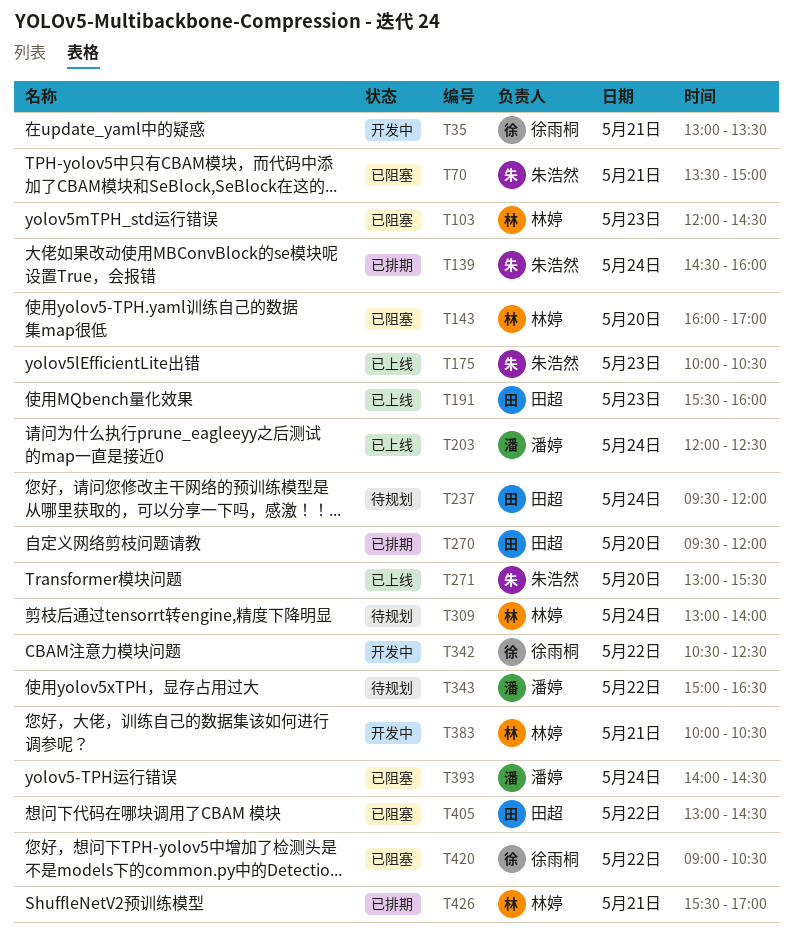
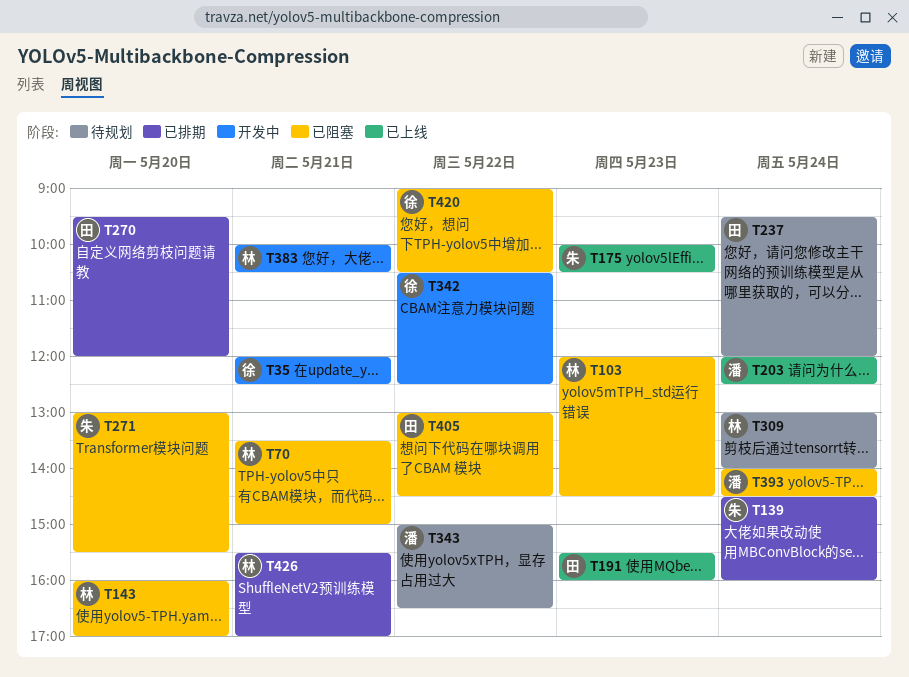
T35, begins: 13:00 -> 12:00
T35, ends: 13:30 -> 12:30
T70, owner: 朱浩然 -> 林婷
T271, status: 已上线 -> 已阻塞

